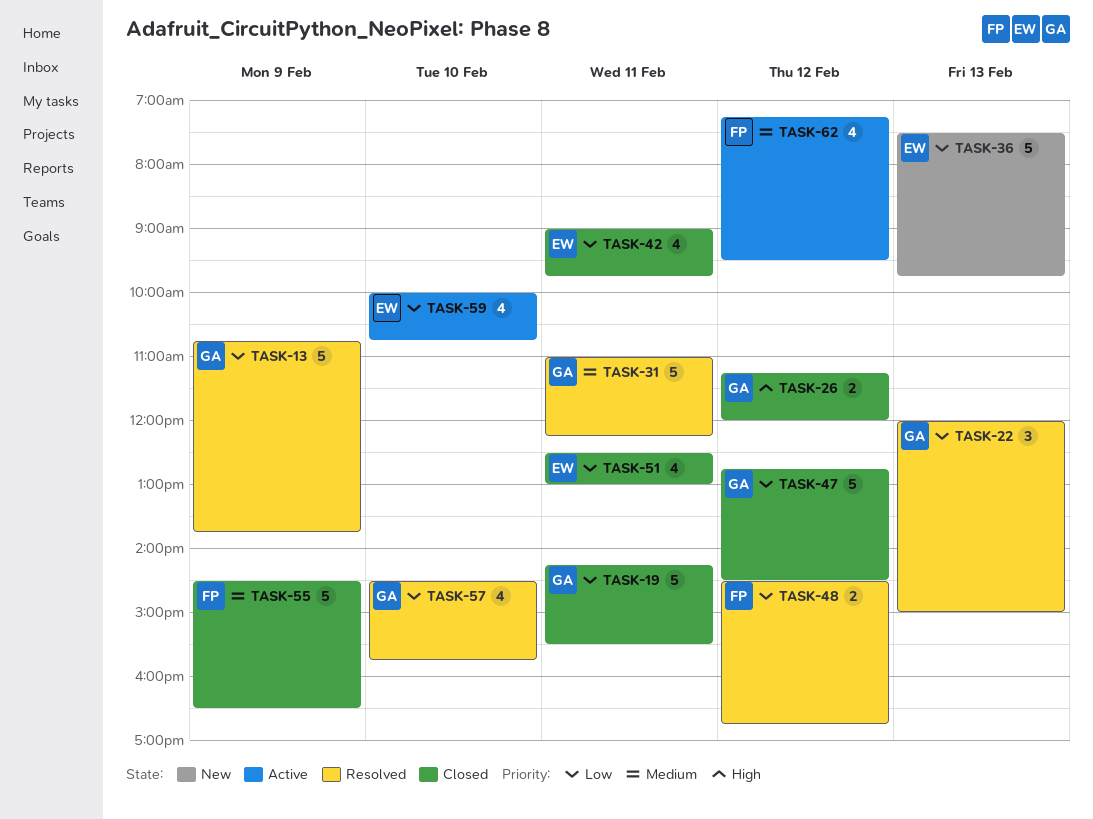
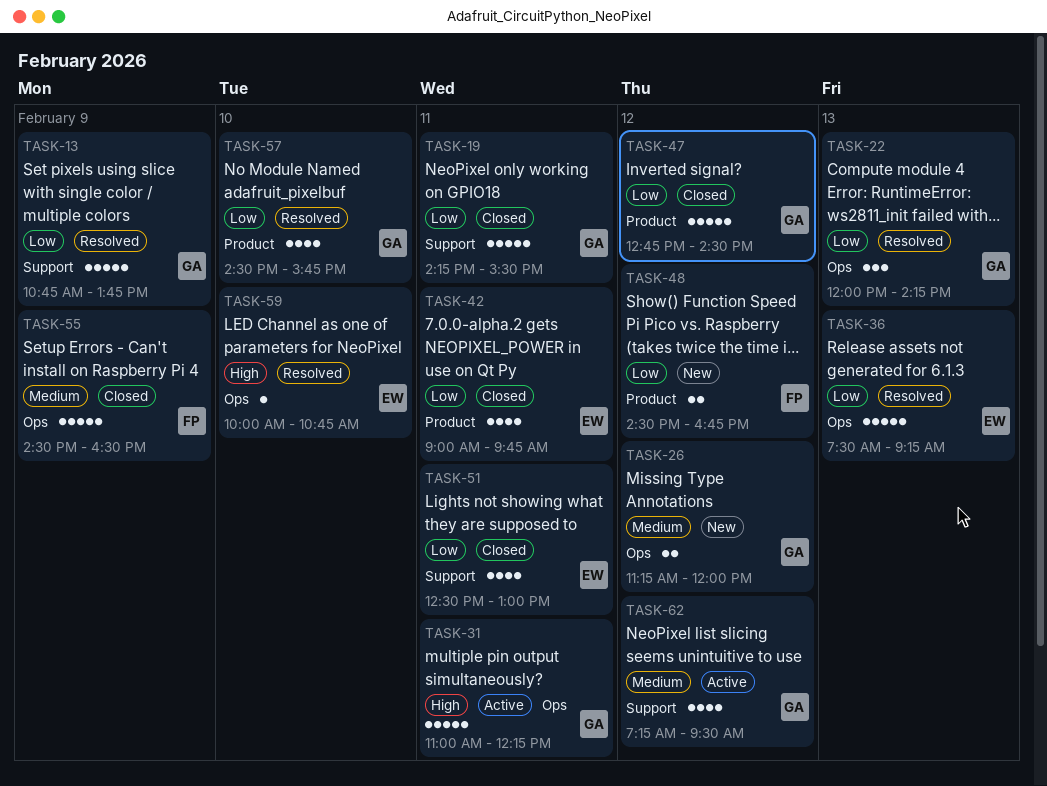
TASK-22, ends: 15:00 -> 14:15
TASK-26, status: Closed -> New
TASK-26, priority: High -> Medium
TASK-31, status: Resolved -> Active
TASK-31, priority: Medium -> High
TASK-36, status: New -> Resolved
TASK-36, ends: 09:45 -> 09:15
TASK-48, status: Resolved -> New
TASK-59, status: Active -> Resolved
TASK-59, priority: Low -> High
TASK-59, estimate: 4 -> 1
TASK-62, owner: FP -> GA

